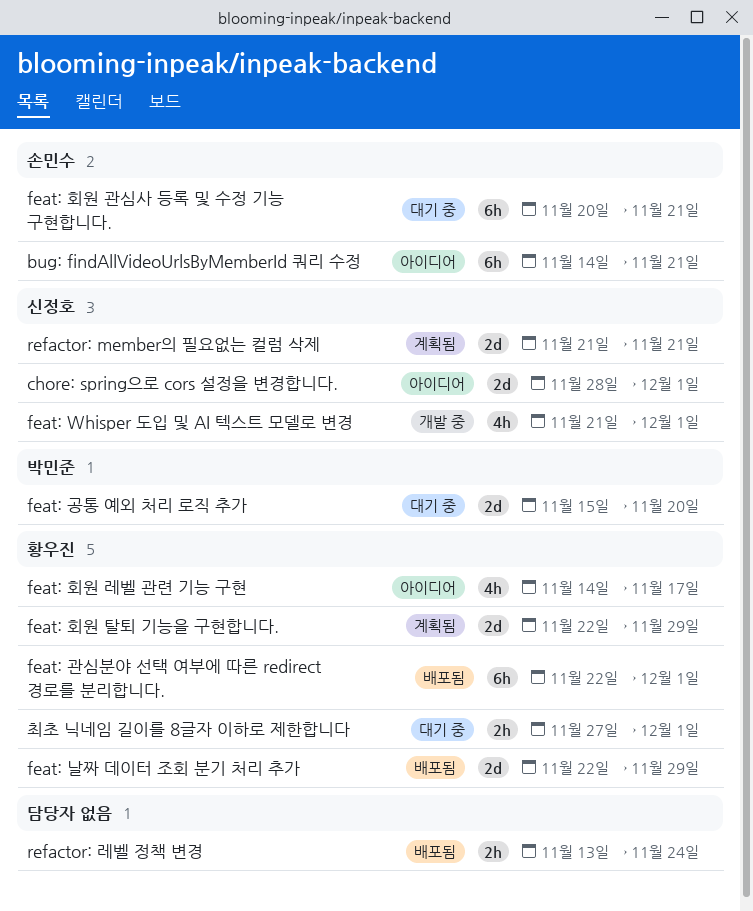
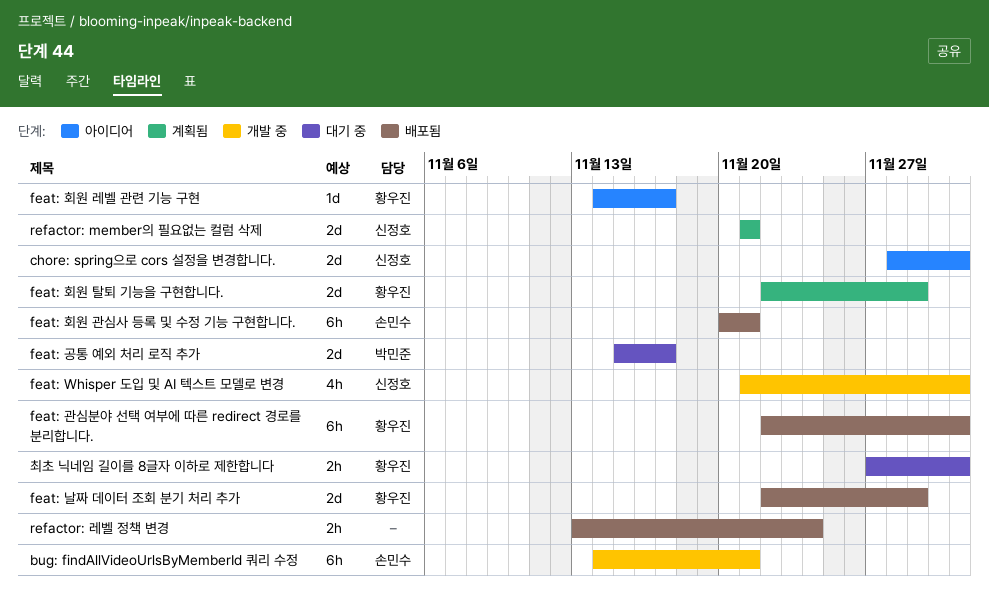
bug: findAllVideoUrlsByMemberId 쿼리 수정, status: 아이디어 -> 개발 중
feat: 공통 예외 처리 로직 추가, due: Nov 20 -> Nov 17
feat: 회원 관심사 등록 및 수정 기능 구현합니다., status: 대기 중 -> 배포됨
feat: 회원 레벨 관련 기능 구현, estimate: 4h -> 1d

